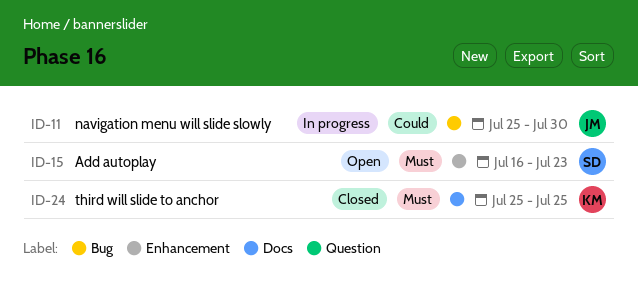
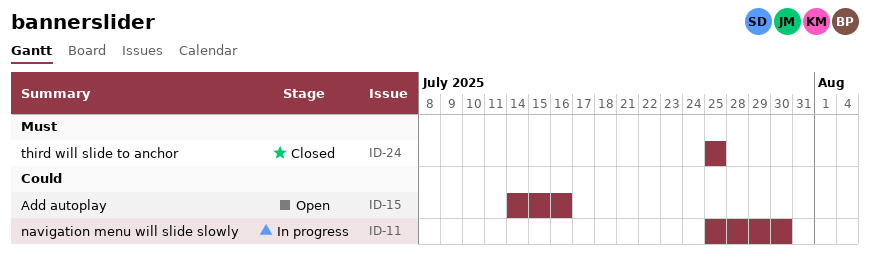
ID-15, priority: Must -> Could
ID-15, start: Jul 16 -> Jul 14
ID-15, due: Jul 23 -> Jul 16

